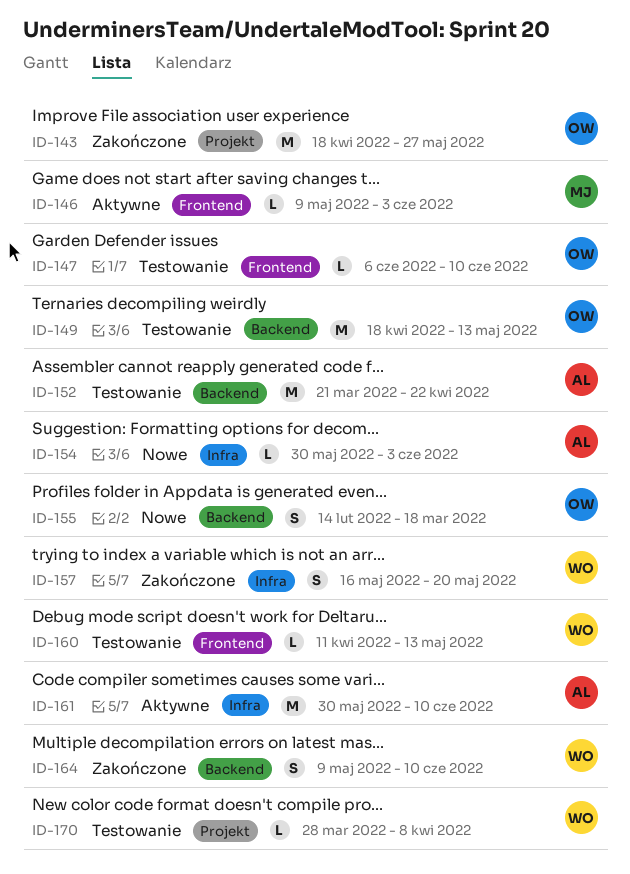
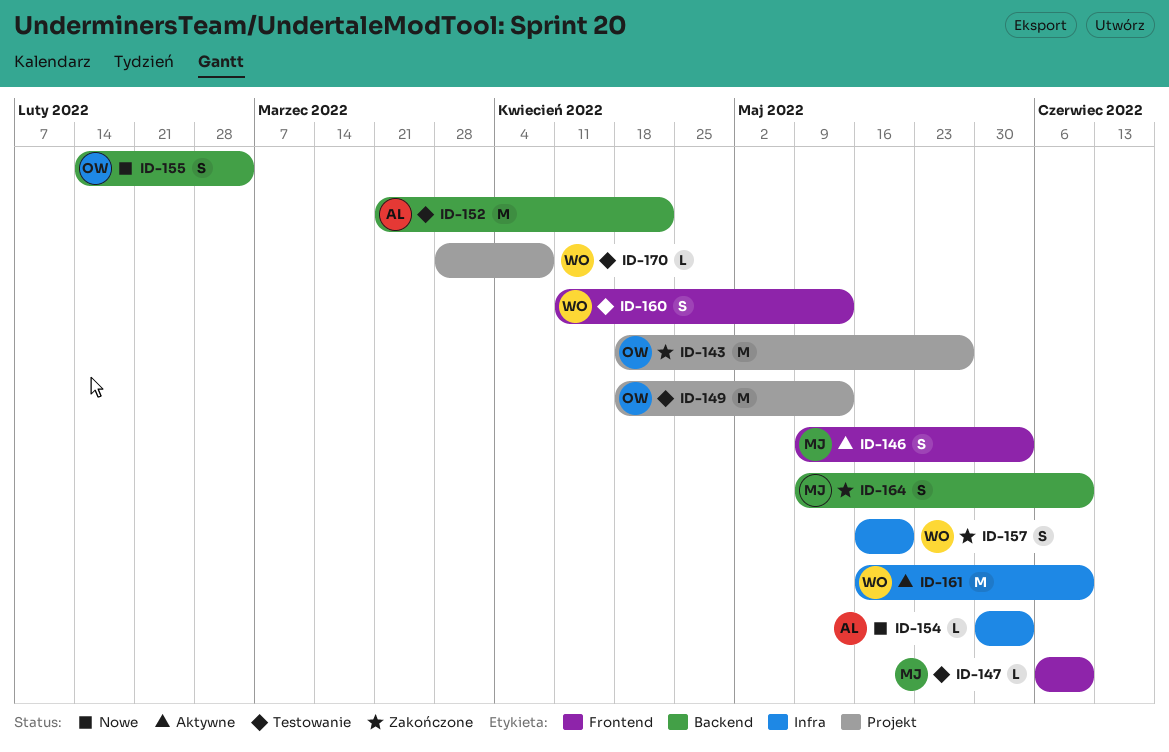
ID-146, estimate: L -> S
ID-147, owner: OW -> MJ
ID-149, label: Backend -> Projekt
ID-155, due: Mar 18 -> Mar 4
ID-160, estimate: L -> S
ID-161, owner: AL -> WO
ID-161, start: May 30 -> May 16
ID-164, owner: WO -> MJ

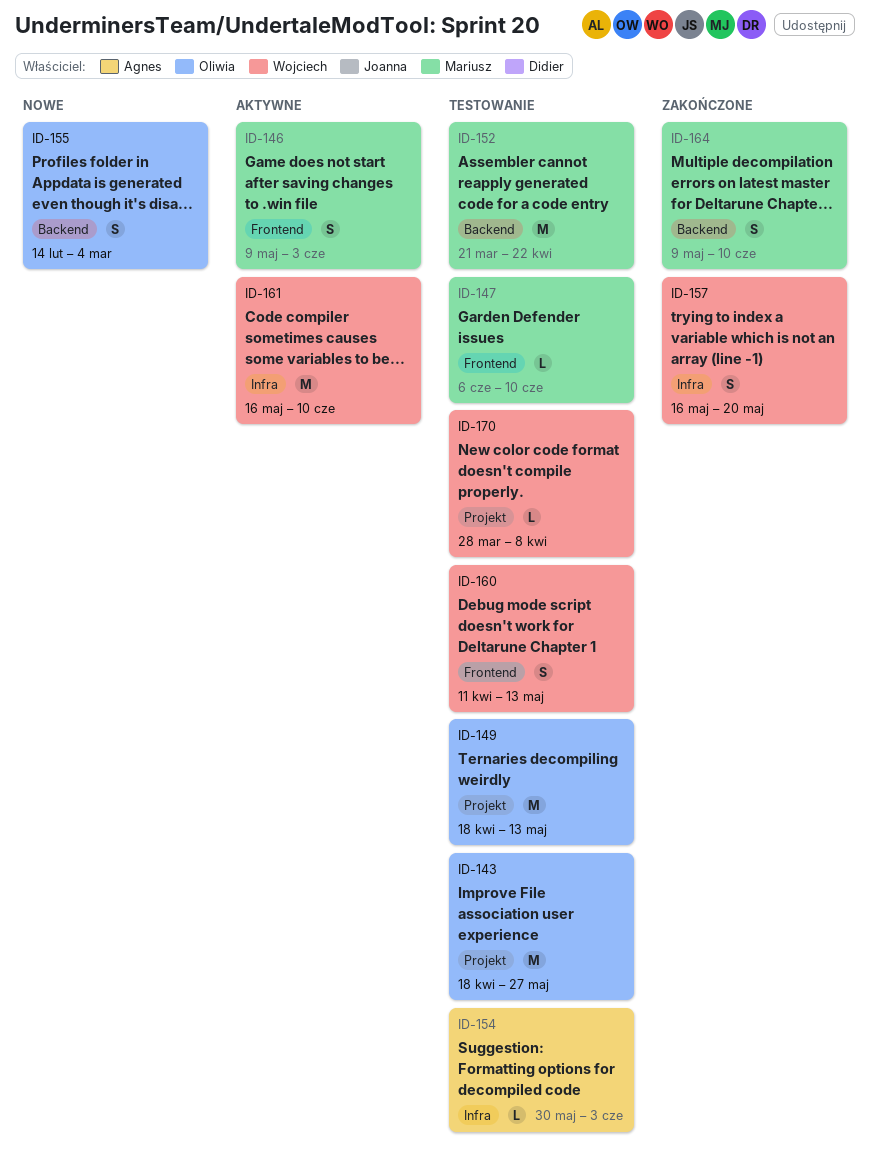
ID-143, status: Zakończone -> Testowanie
ID-152, owner: Agnes -> Mariusz
ID-154, status: Nowe -> Testowanie

